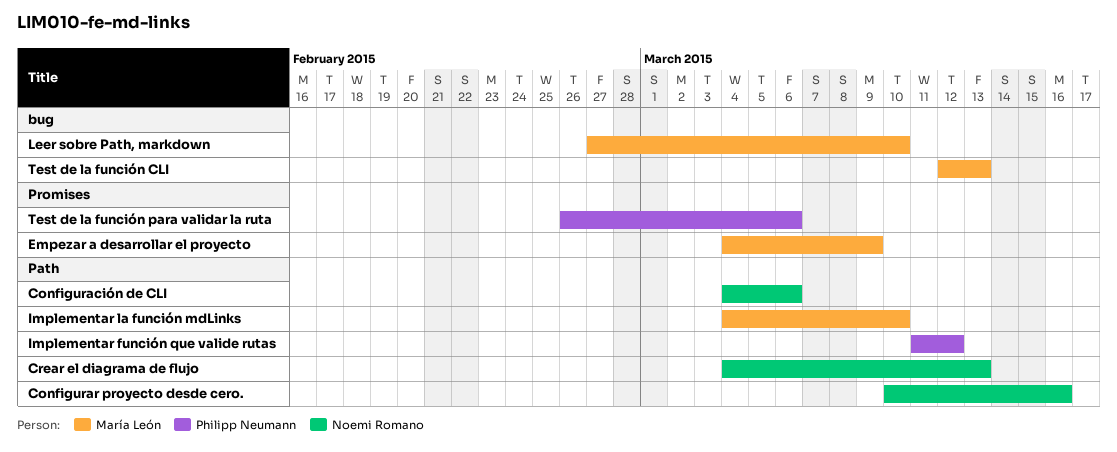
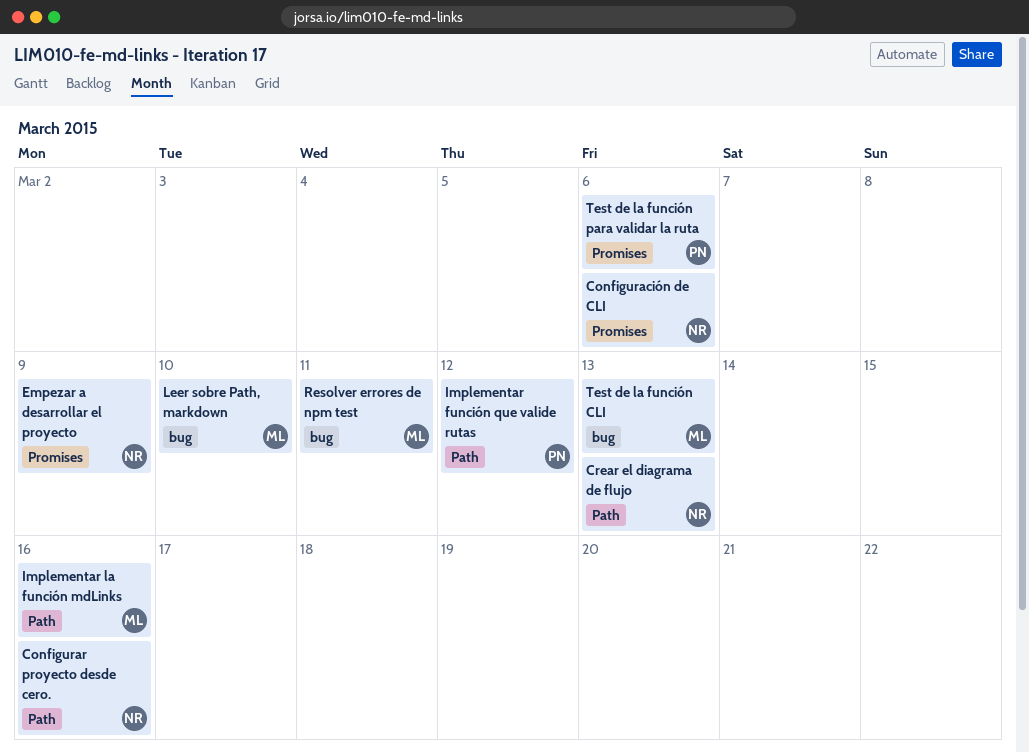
Configuración de CLI, label: Path -> Promises
Empezar a desarrollar el proyecto, owner: María León -> Noemi Romano
Implementar la función mdLinks, due: Mar 10 -> Mar 16
Resolver errores de npm test: none -> present

